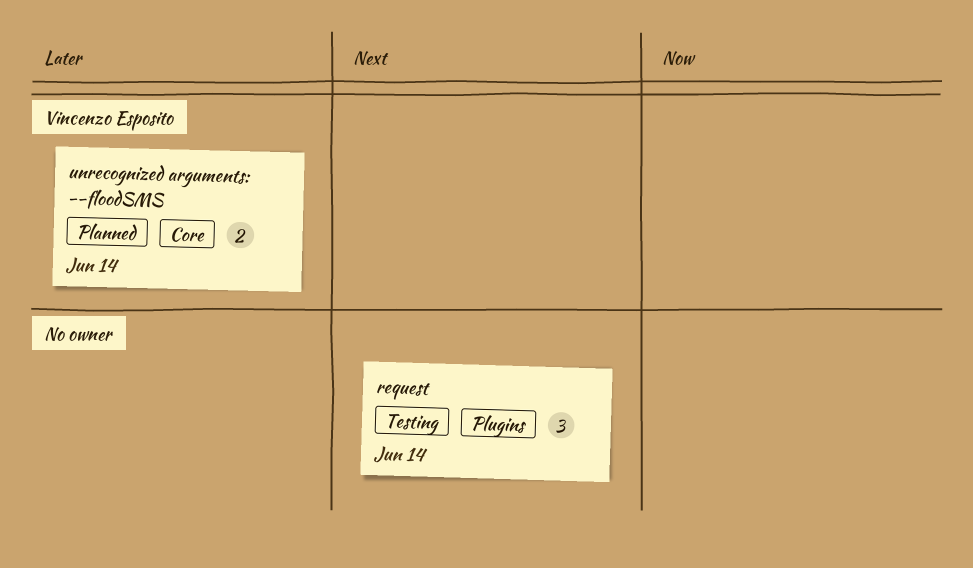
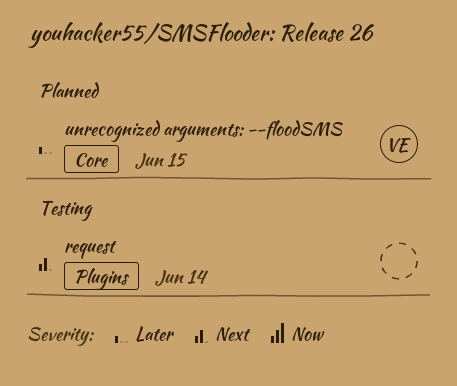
unrecognized arguments: --floodSMS, due: Jun 14 -> Jun 15

